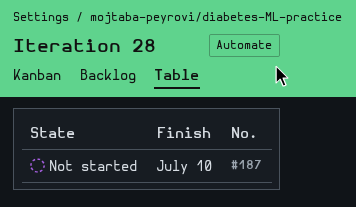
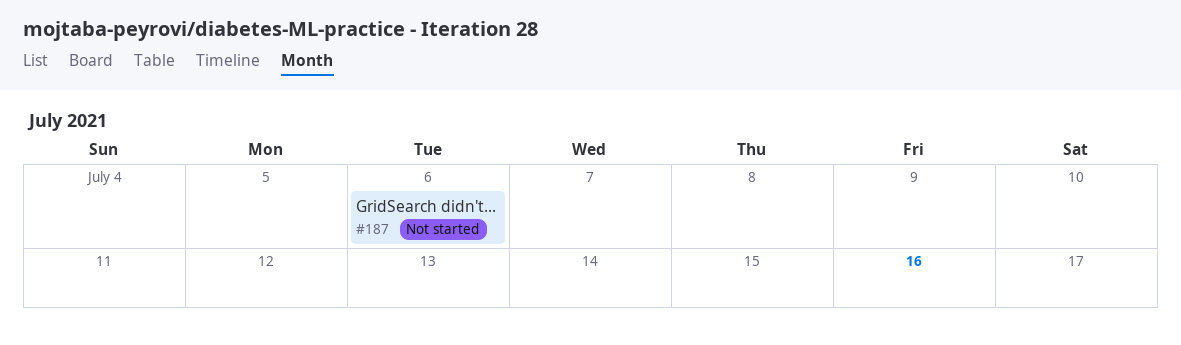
#187, due: Jul 10 -> Jul 6

